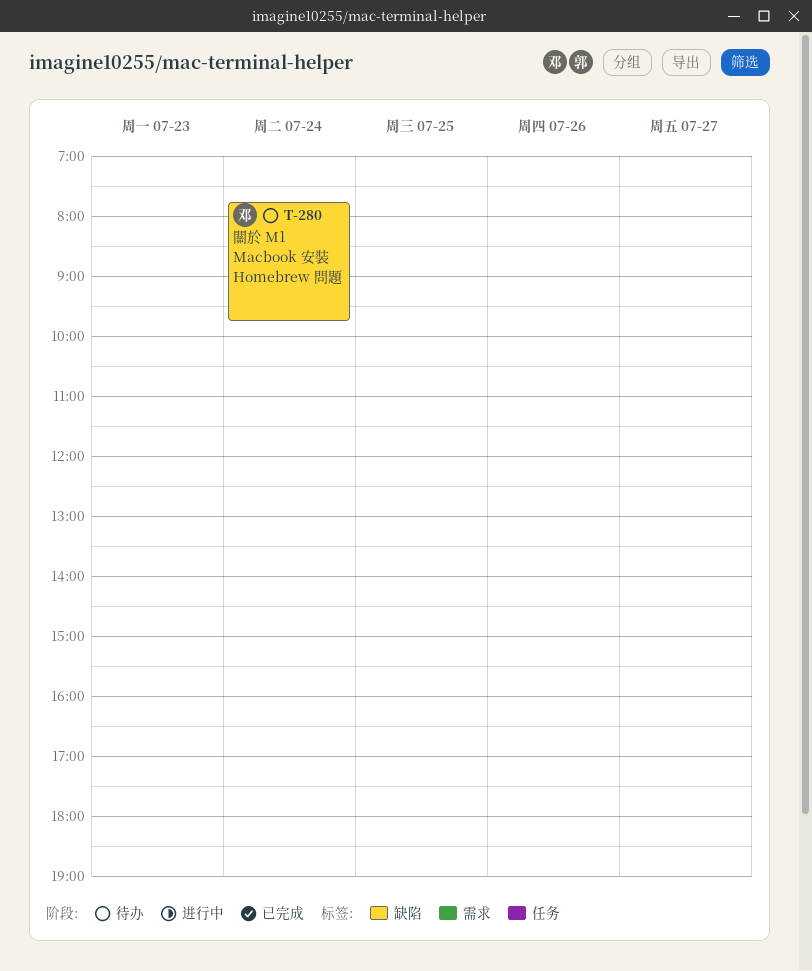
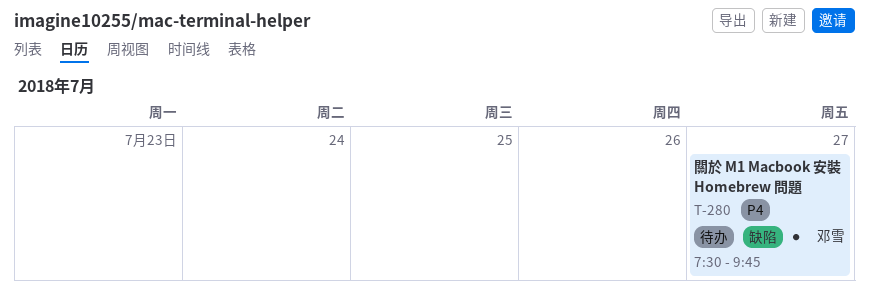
T-280, day: Jul 24 -> Jul 27
T-280, begins: 07:45 -> 07:30

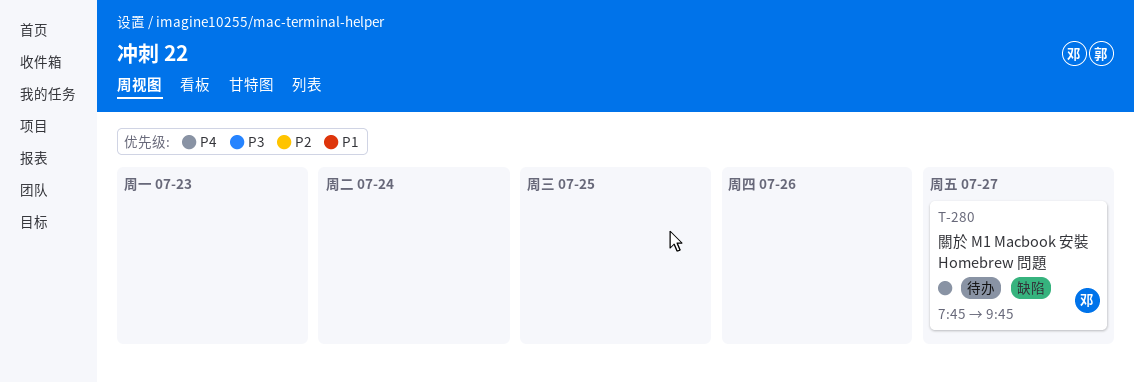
T-280, begins: 07:30 -> 07:45

